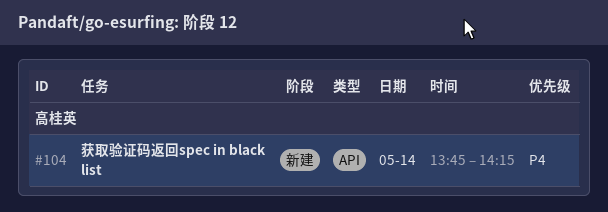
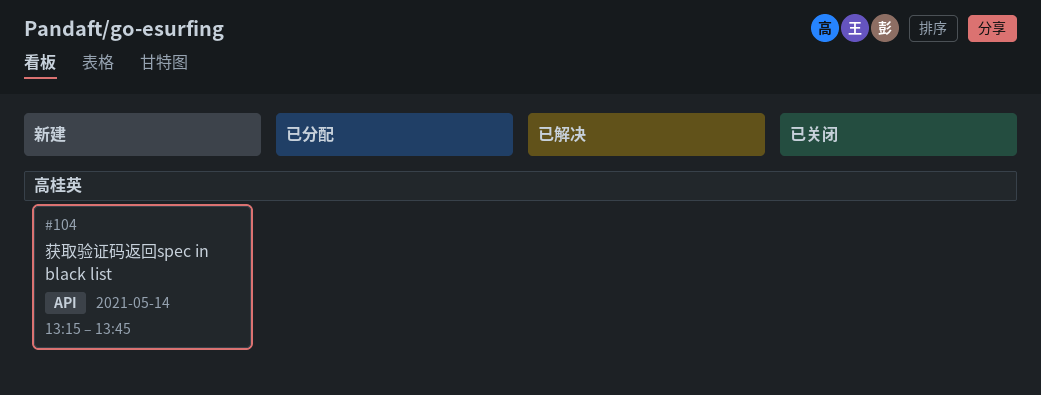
#104, begins: 13:45 -> 13:15
#104, ends: 14:15 -> 13:45

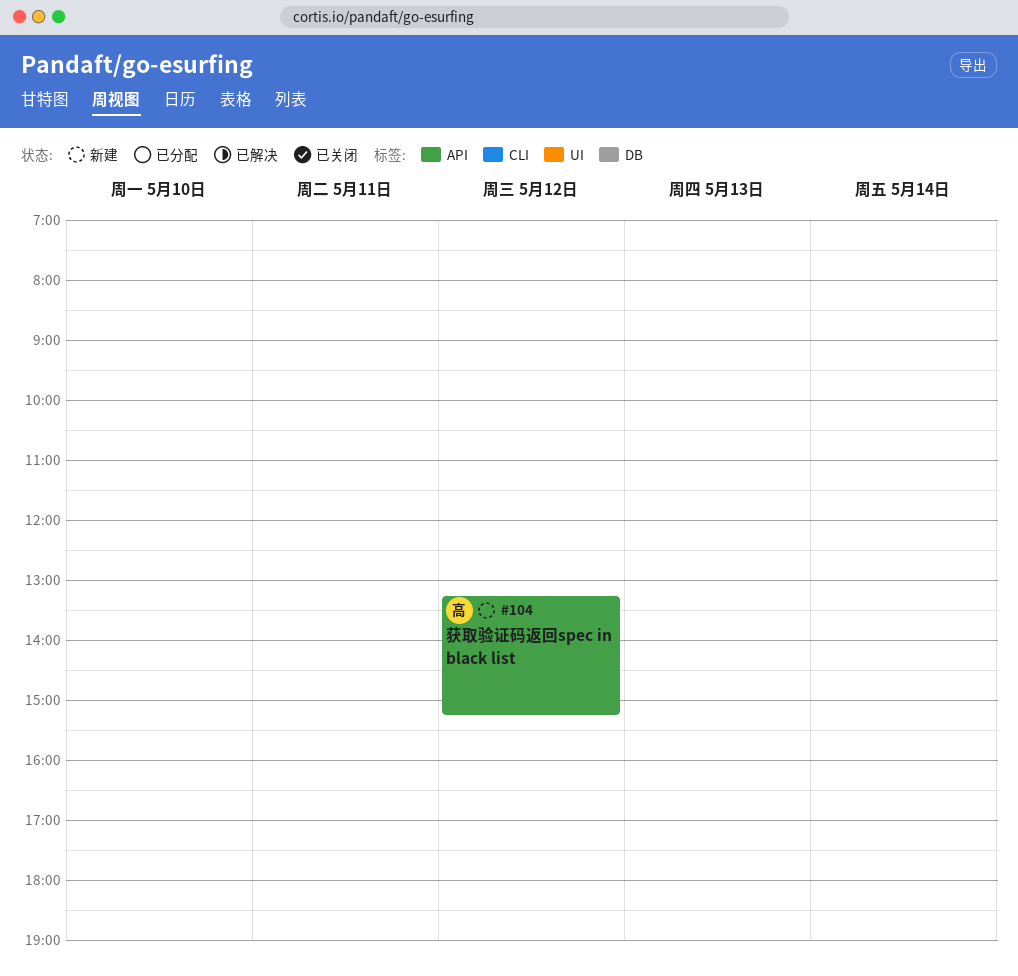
#104, day: May 14 -> May 12
#104, ends: 13:45 -> 15:15

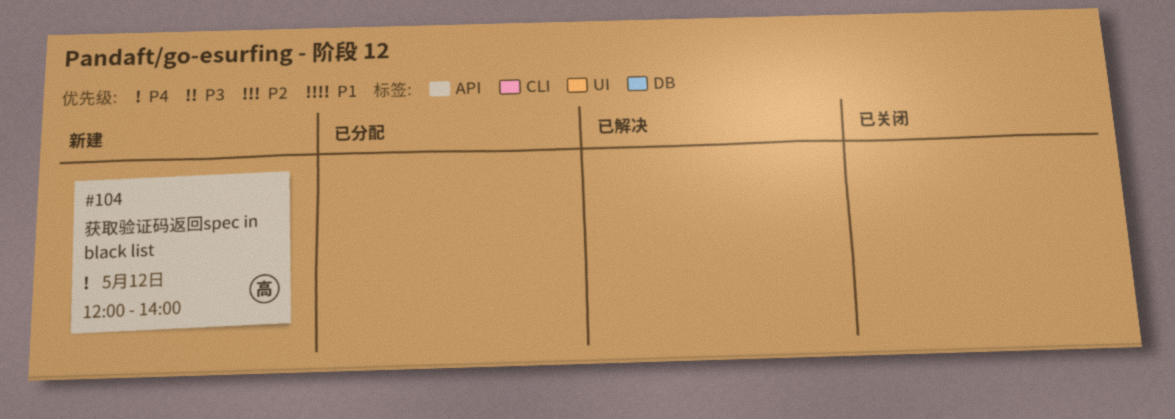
#104, begins: 13:15 -> 12:00
#104, ends: 15:15 -> 14:00

